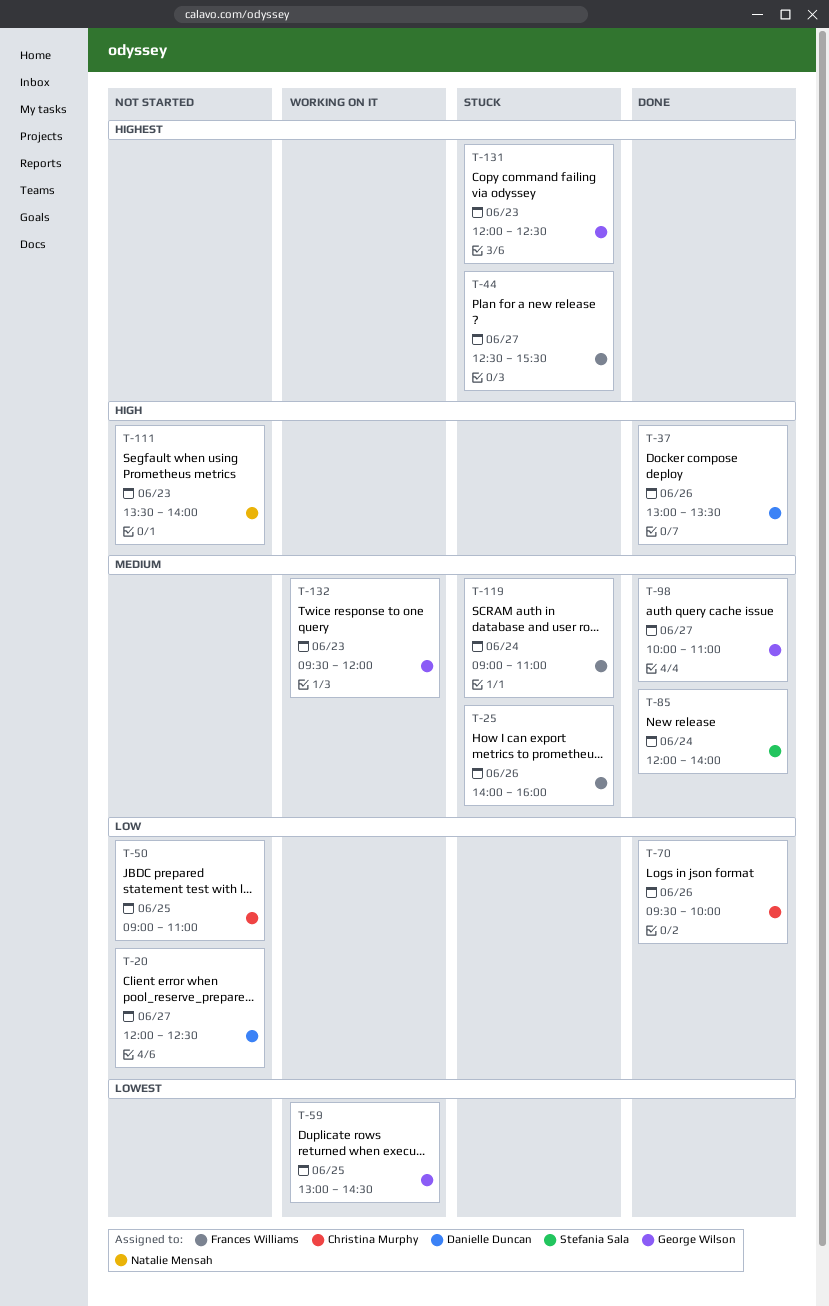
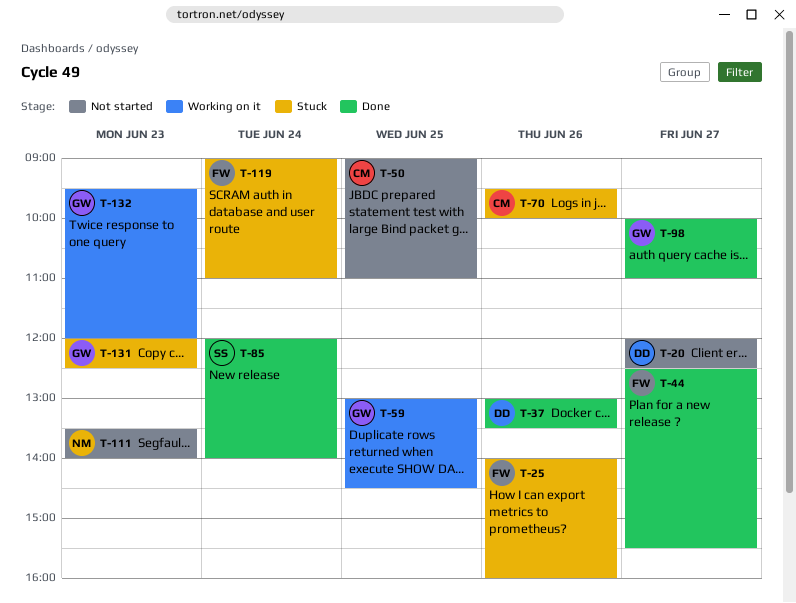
T-44, status: Stuck -> Done
T-70, status: Done -> Stuck

